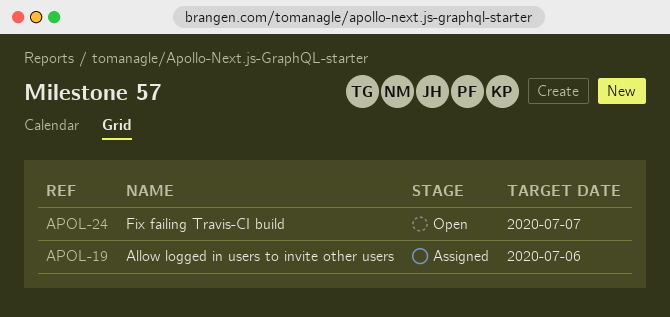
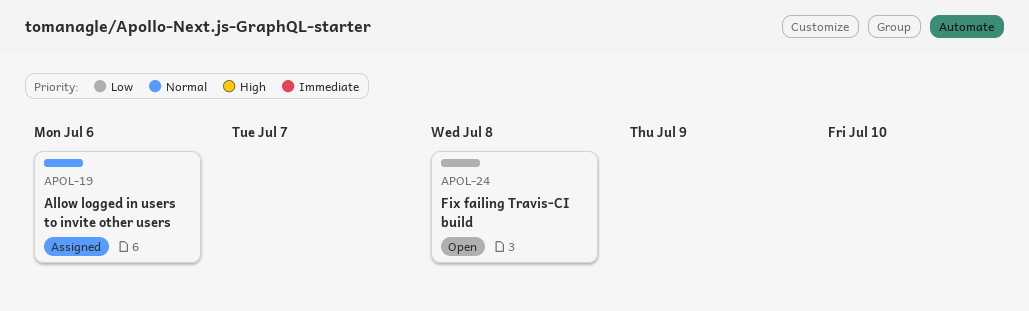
APOL-24, due: Jul 7 -> Jul 8

